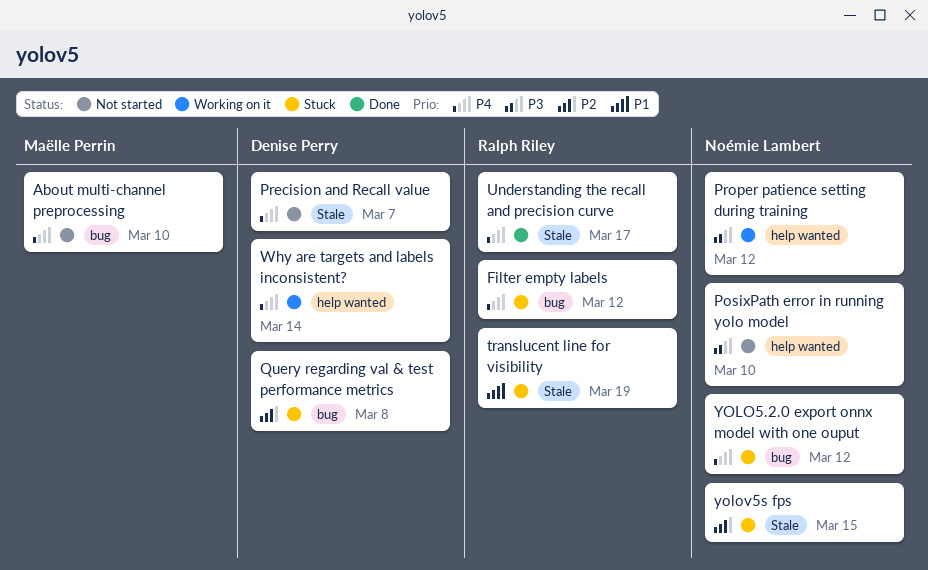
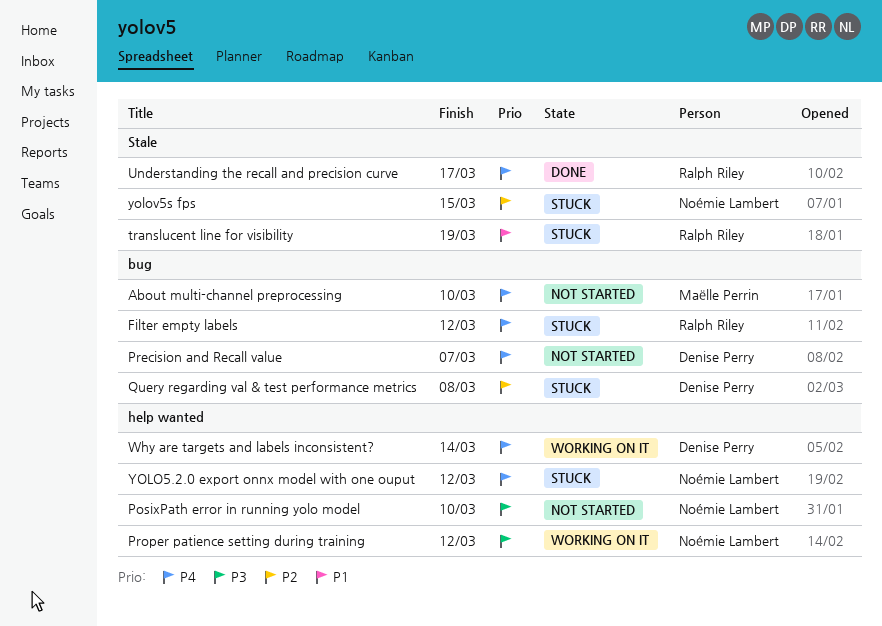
Precision and Recall value, label: Stale -> bug
YOLO5.2.0 export onnx model with one ouput, label: bug -> help wanted

